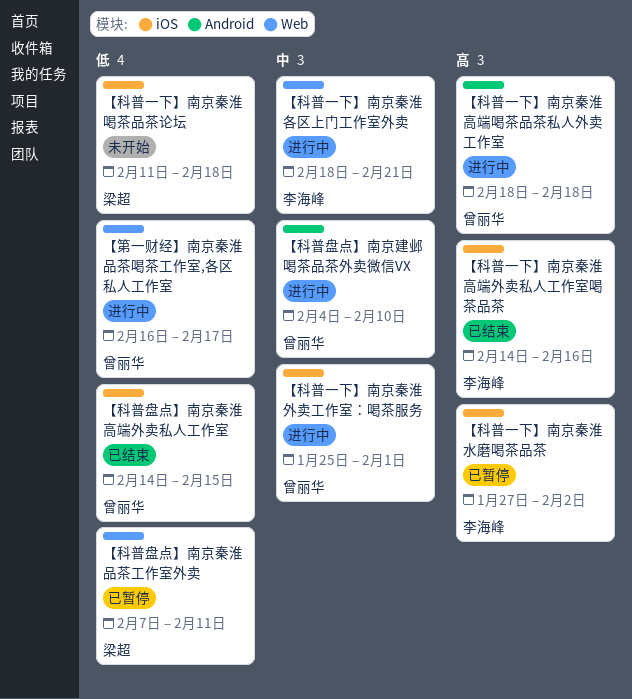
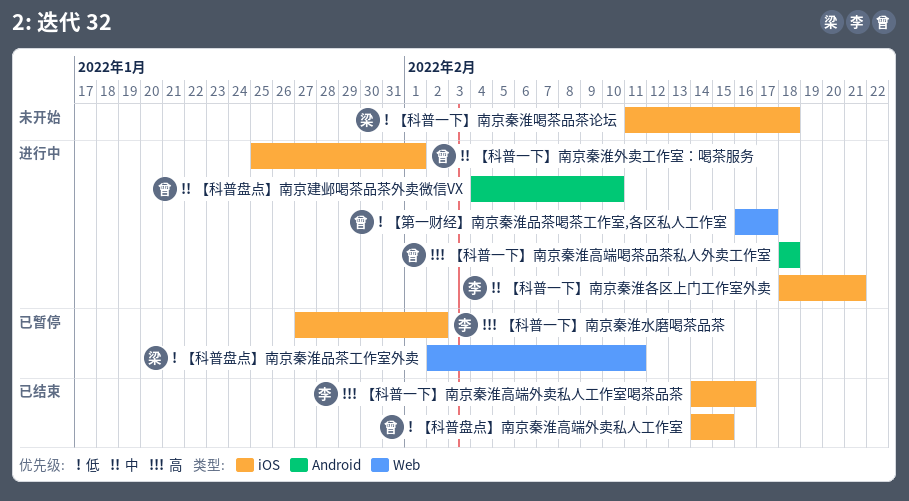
【科普一下】南京秦淮各区上门工作室外卖, label: Web -> iOS
【科普盘点】南京秦淮品茶工作室外卖, start: Feb 7 -> Feb 2

